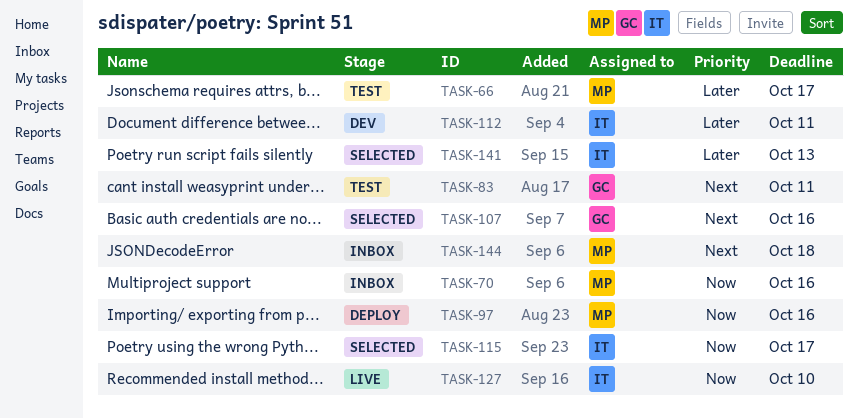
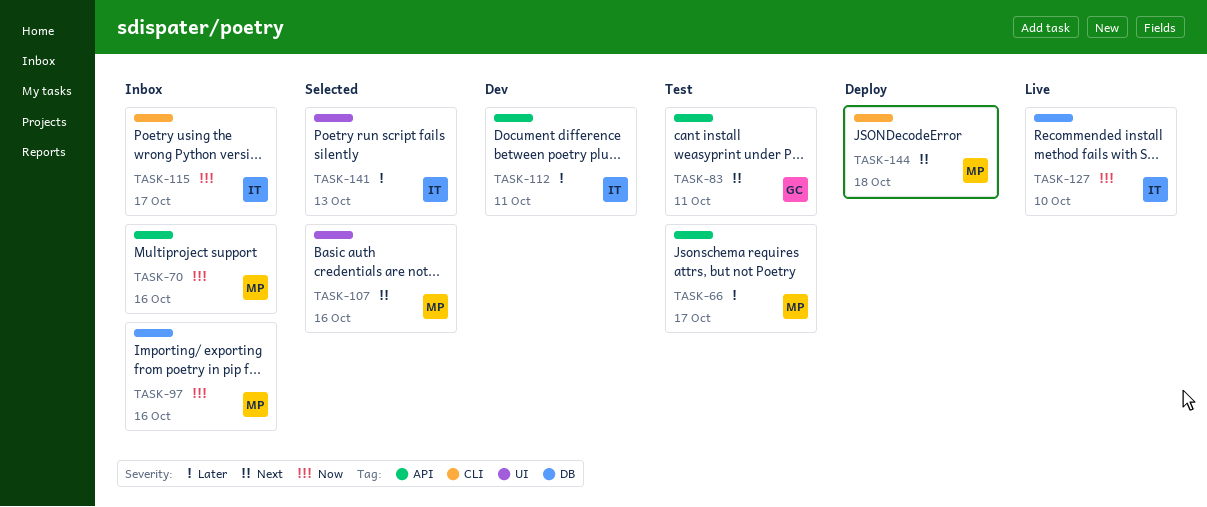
TASK-97, status: Deploy -> Inbox
TASK-107, owner: GC -> MP
TASK-115, status: Selected -> Inbox
TASK-144, status: Inbox -> Deploy

